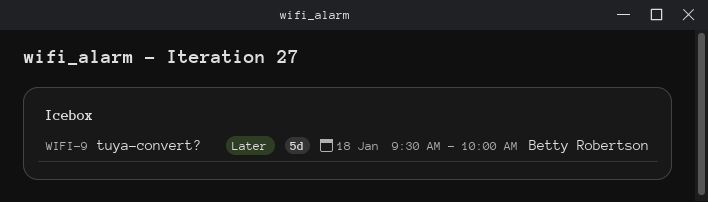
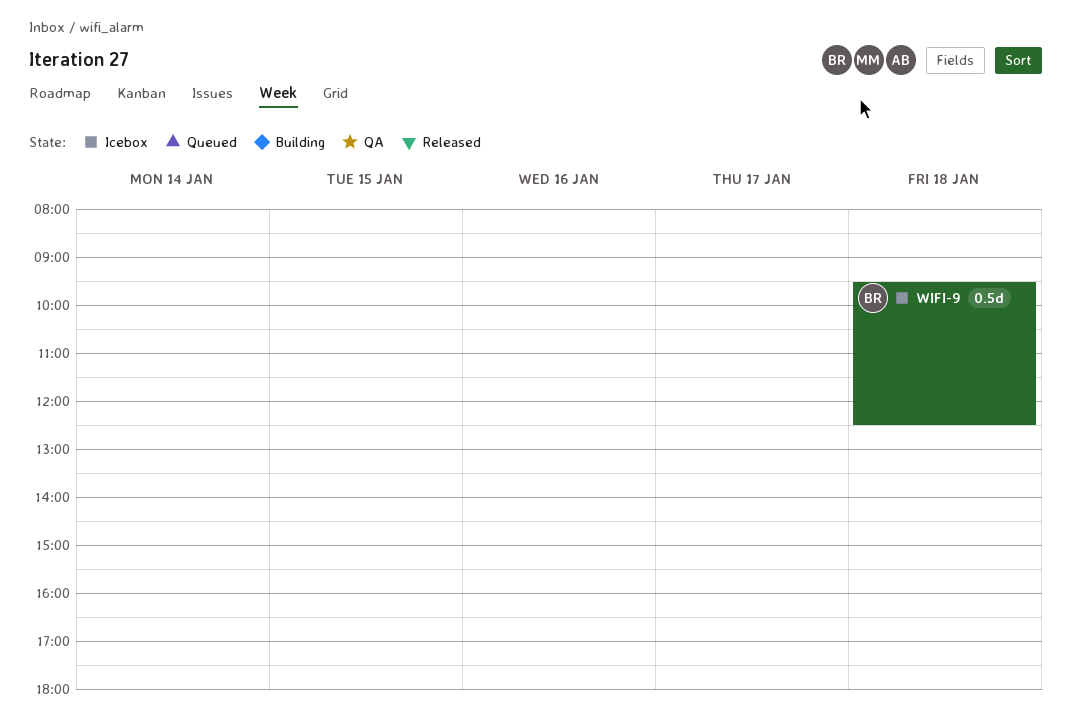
WIFI-9, estimate: 5d -> 0.5d
WIFI-9, ends: 10:00 -> 12:30

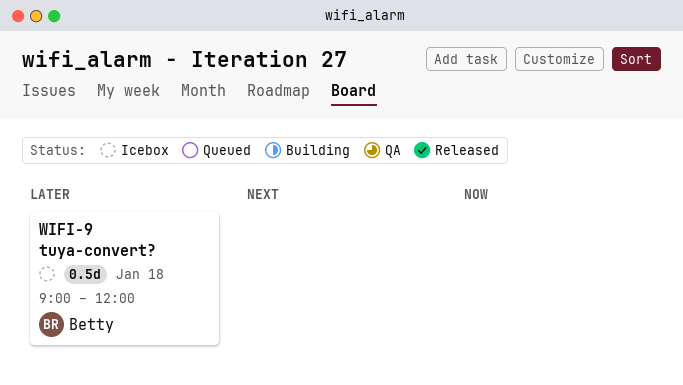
WIFI-9, begins: 09:30 -> 09:00
WIFI-9, ends: 12:30 -> 12:00

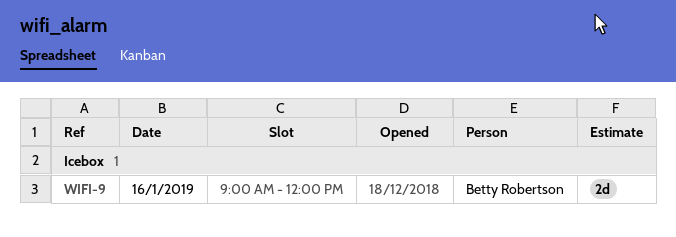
WIFI-9, estimate: 0.5d -> 2d
WIFI-9, day: Jan 18 -> Jan 16

